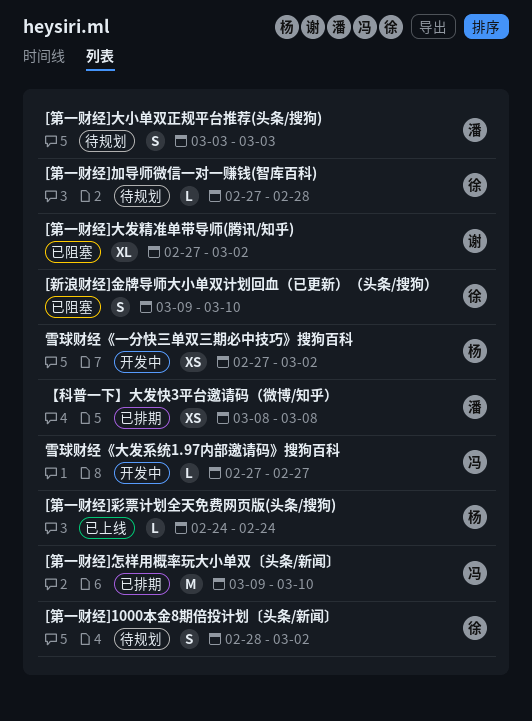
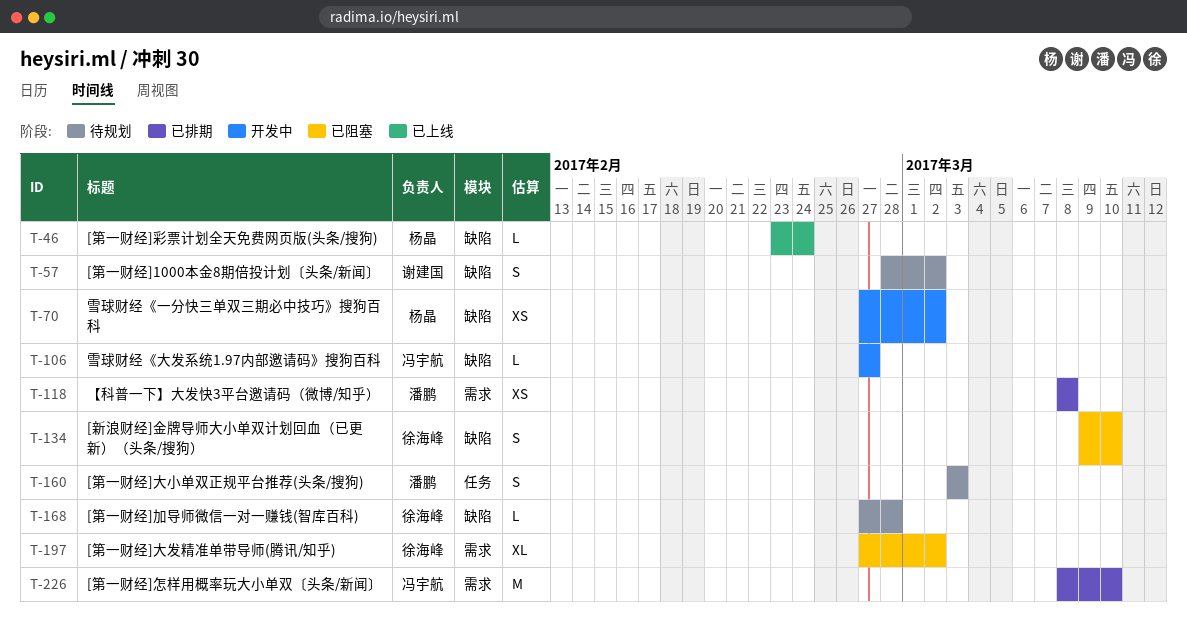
[第一财经]1000本金8期倍投计划〔头条/新闻〕, owner: 徐海峰 -> 谢建国
[第一财经]大发精准单带导师(腾讯/知乎), owner: 谢建国 -> 徐海峰
[第一财经]彩票计划全天免费网页版(头条/搜狗), start: Feb 24 -> Feb 23
[第一财经]怎样用概率玩大小单双〔头条/新闻〕, start: Mar 9 -> Mar 8

